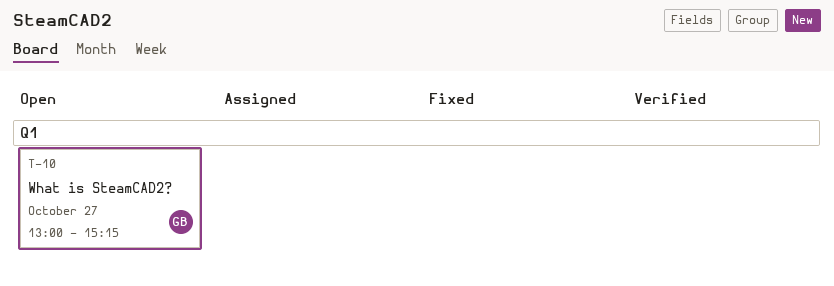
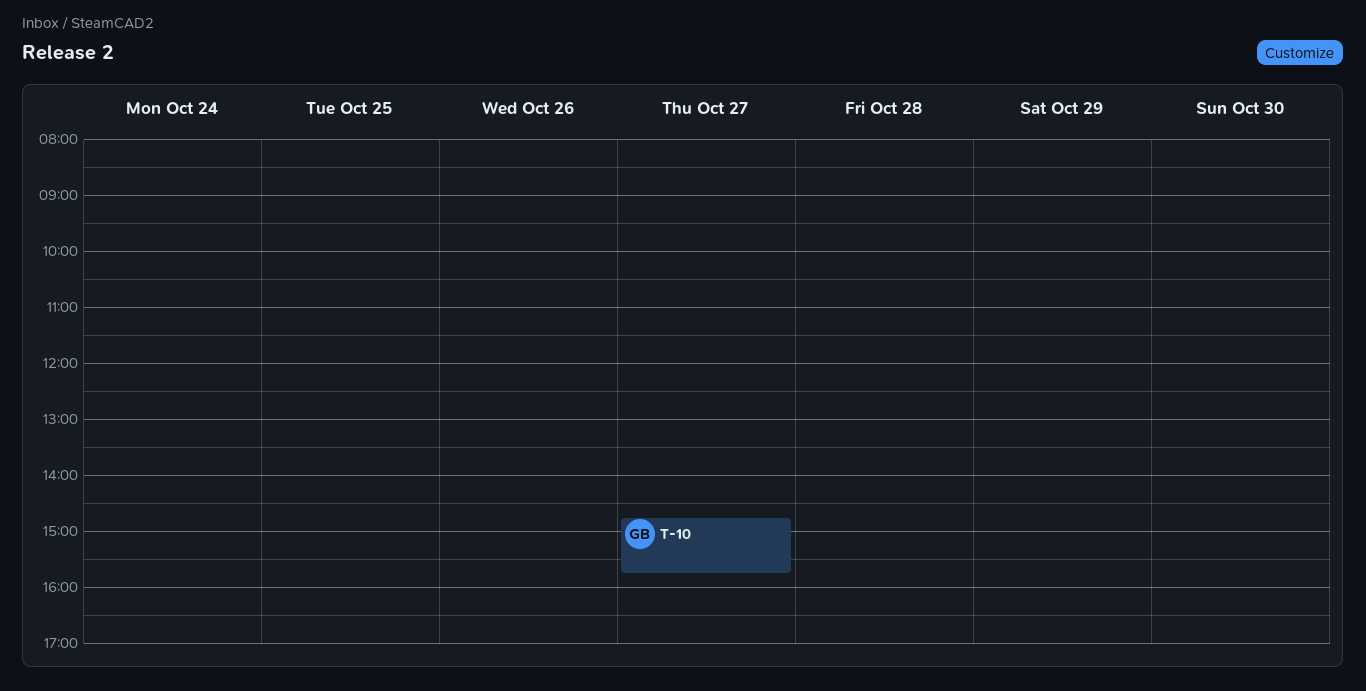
T-10, begins: 13:00 -> 14:45
T-10, ends: 15:15 -> 15:45

